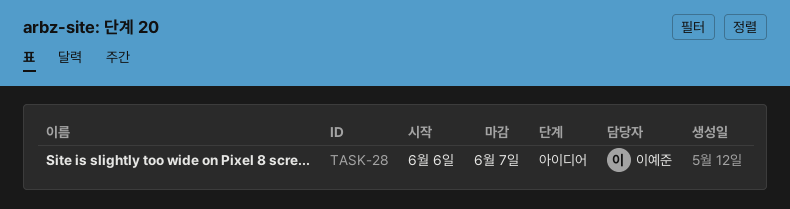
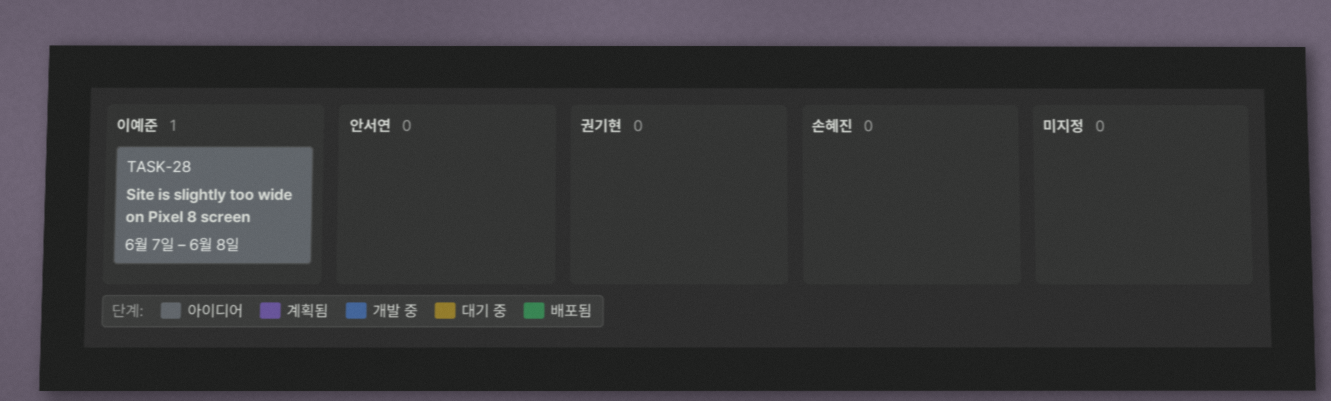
TASK-28, start: Jun 6 -> Jun 7
TASK-28, due: Jun 7 -> Jun 8

